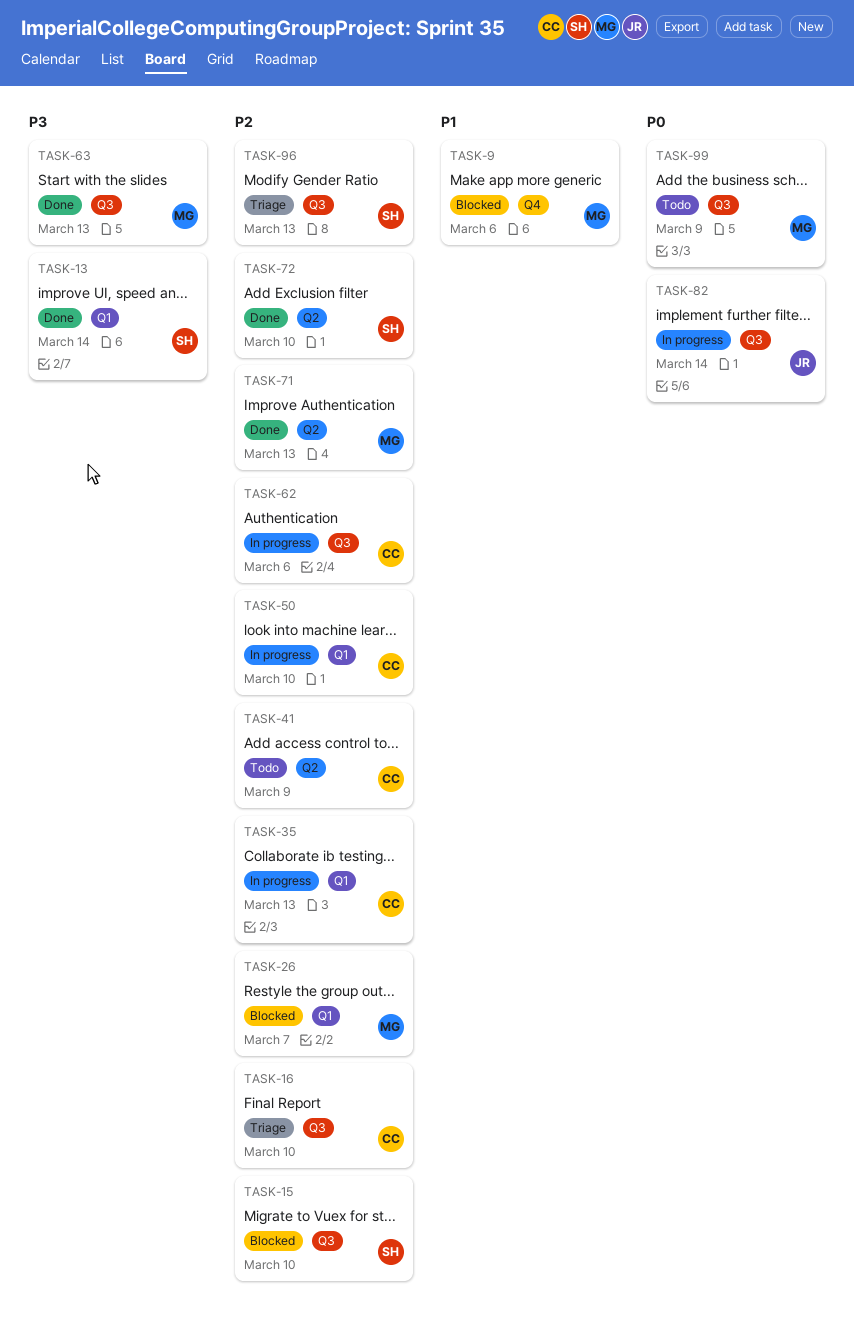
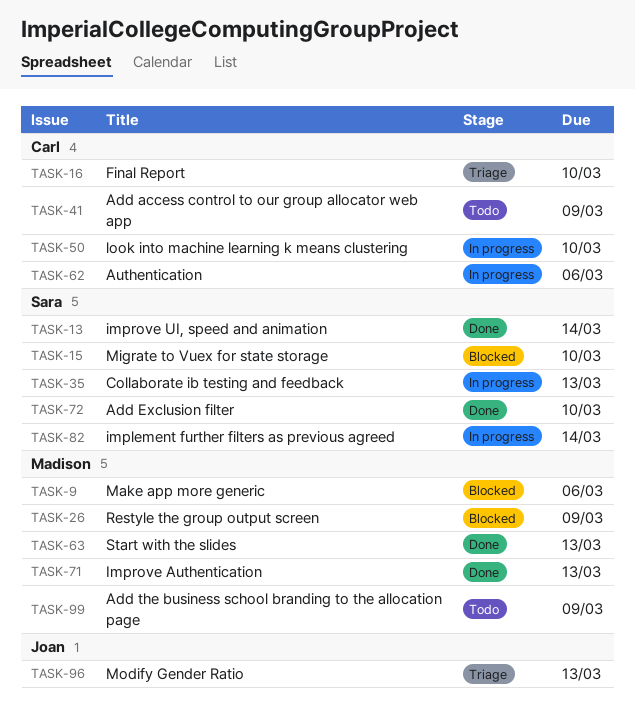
TASK-26, due: Mar 7 -> Mar 9
TASK-35, owner: Carl -> Sara
TASK-82, owner: Joan -> Sara
TASK-96, owner: Sara -> Joan

